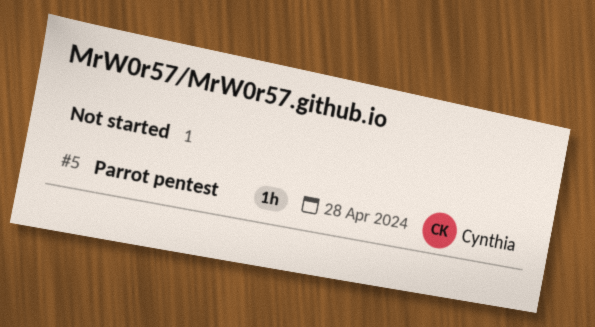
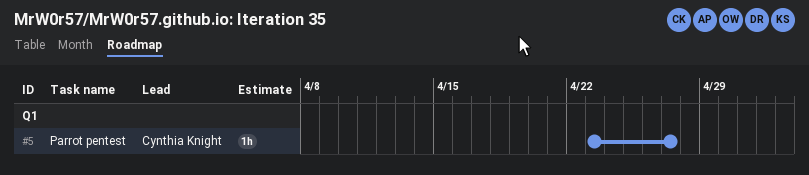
#5, due: Apr 28 -> Apr 27

